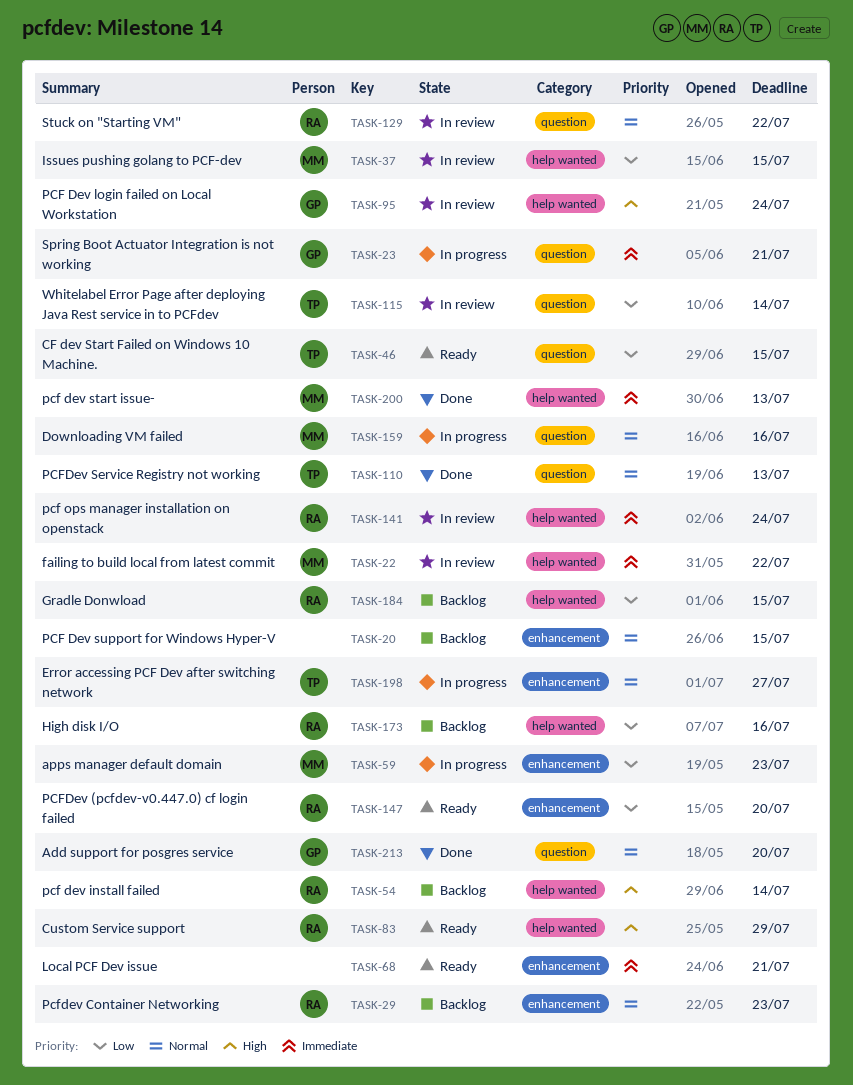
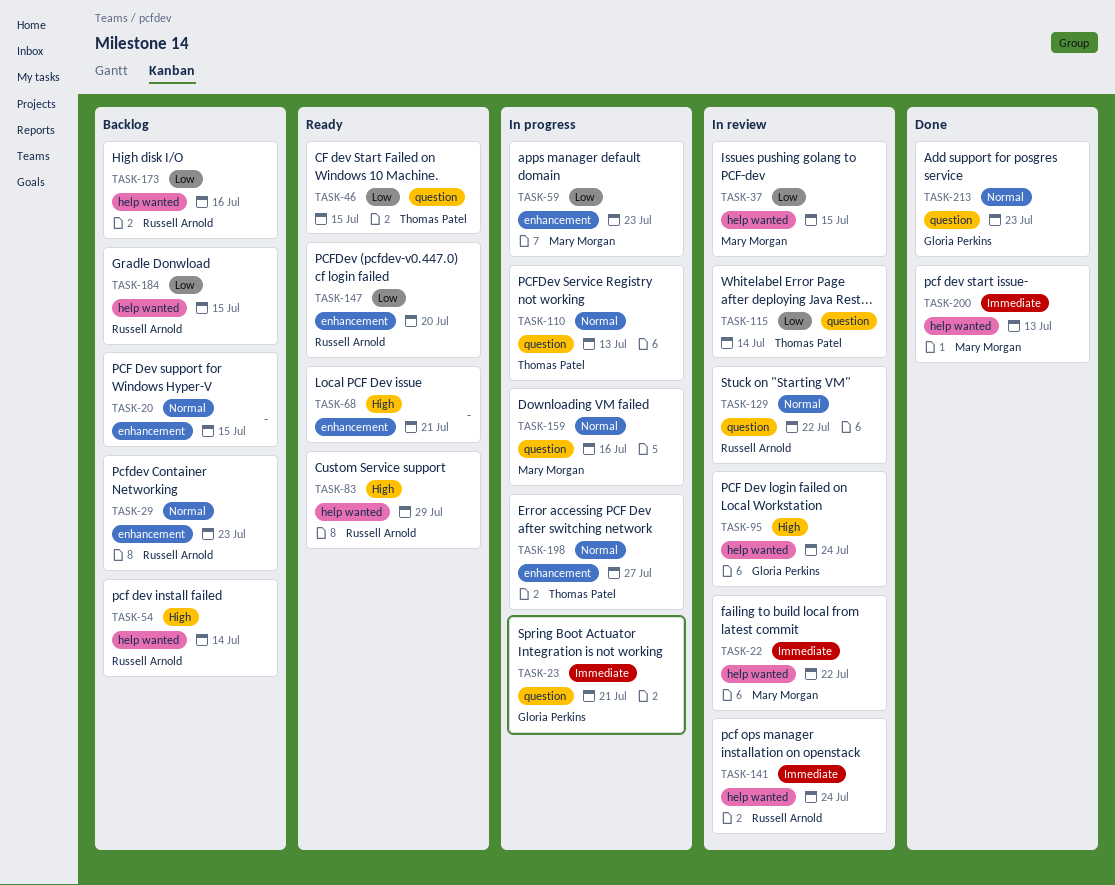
TASK-68, priority: Immediate -> High
TASK-110, status: Done -> In progress
TASK-213, due: Jul 20 -> Jul 23

